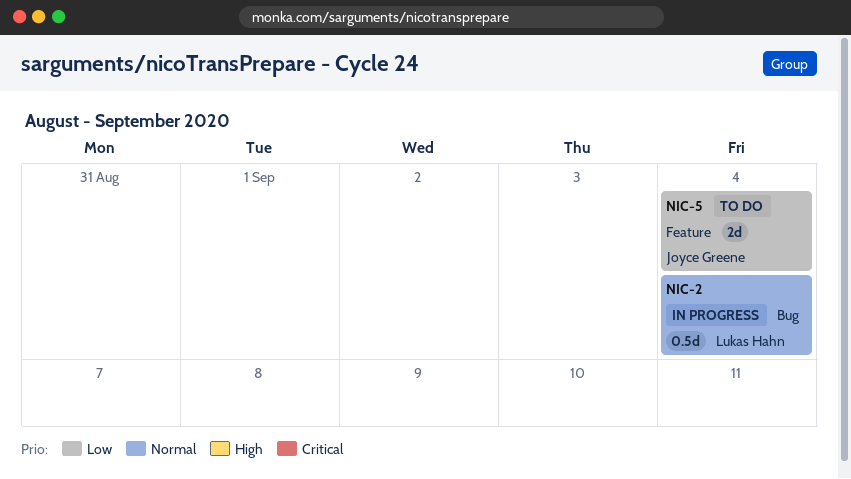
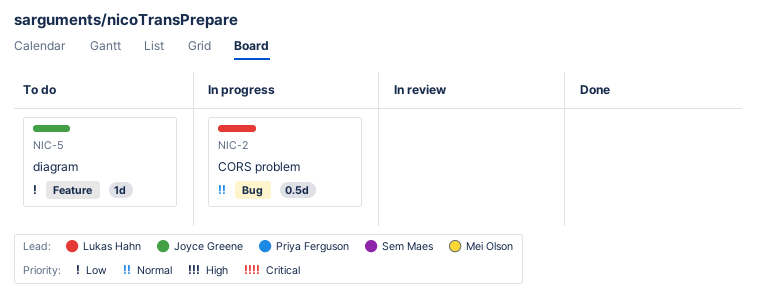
NIC-5, estimate: 2d -> 1d

